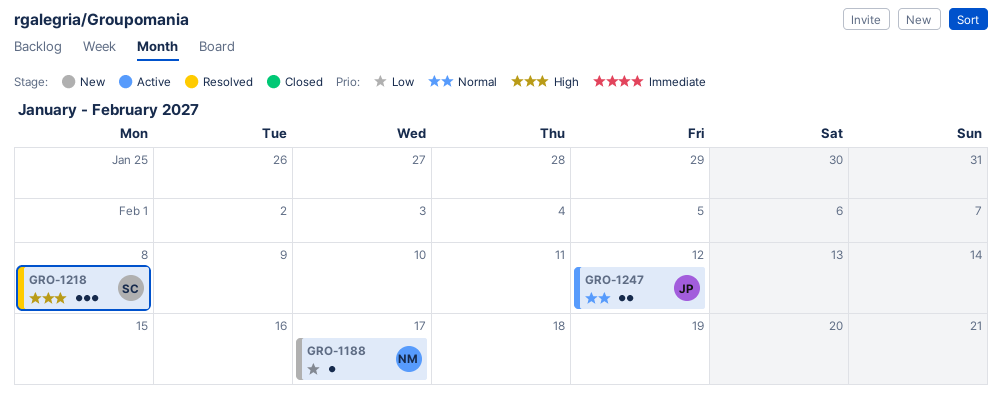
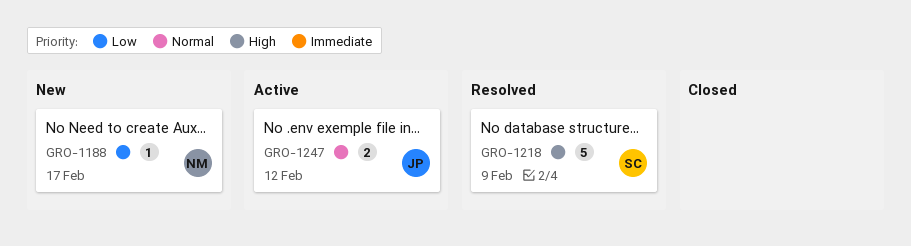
GRO-1218, estimate: 3 -> 5
GRO-1218, due: Feb 8 -> Feb 9

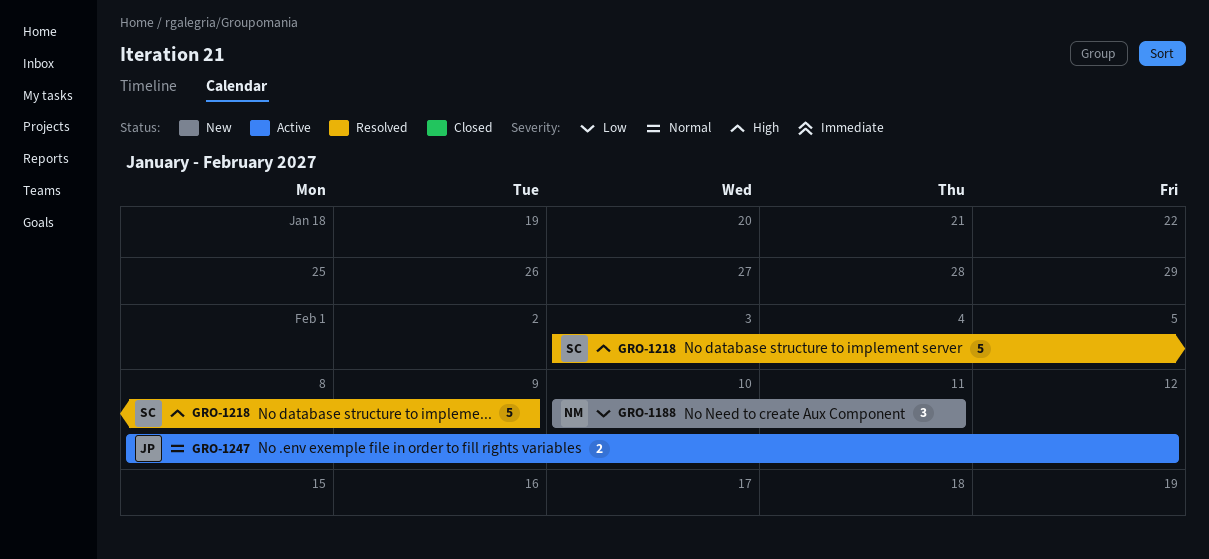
GRO-1188, estimate: 1 -> 3
GRO-1188, due: Feb 17 -> Feb 11

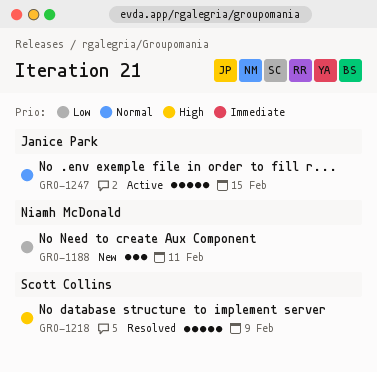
GRO-1247, estimate: 2 -> 5
GRO-1247, due: Feb 12 -> Feb 15

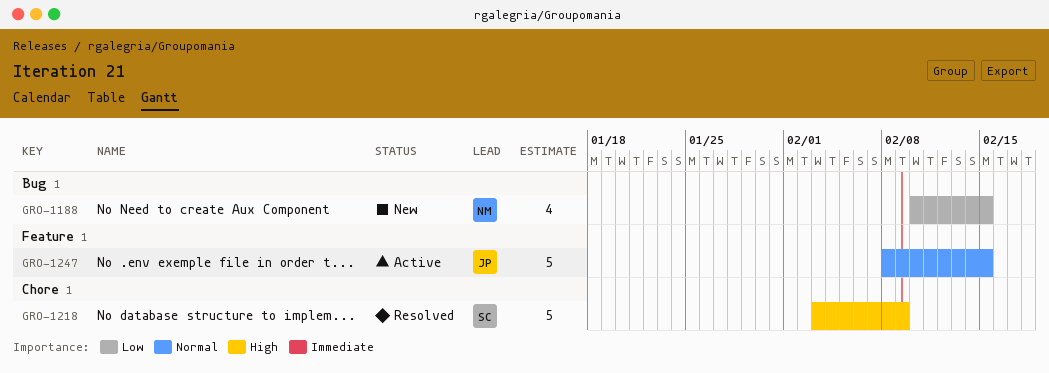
GRO-1188, estimate: 3 -> 4
GRO-1188, due: Feb 11 -> Feb 15

